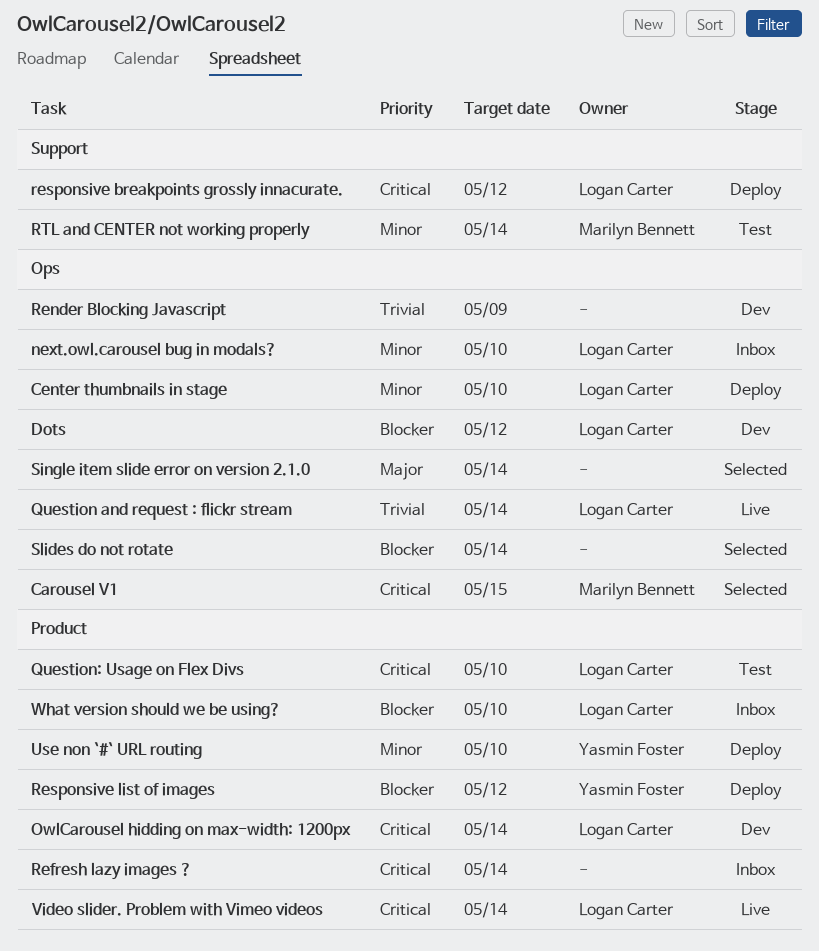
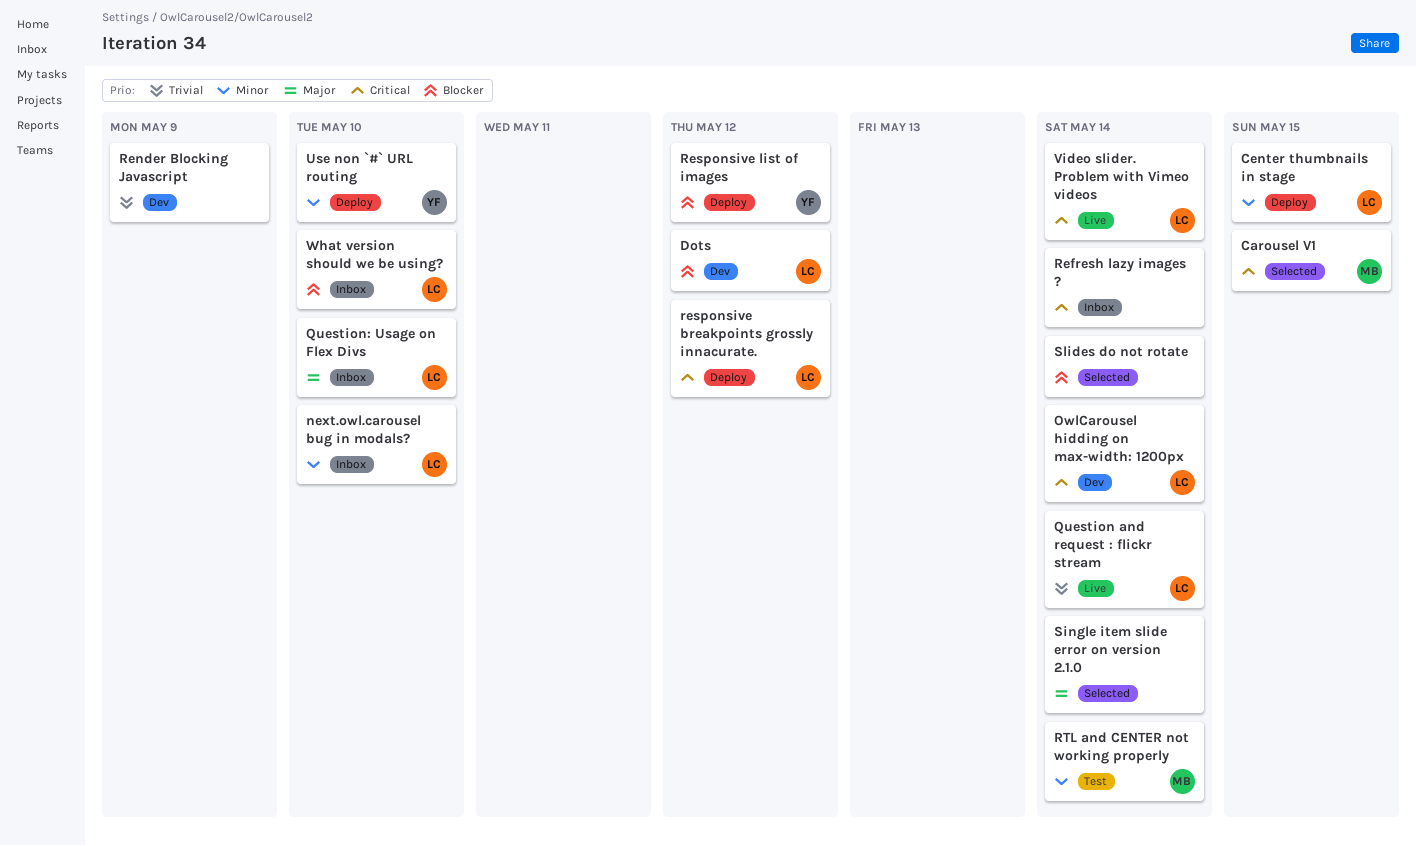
Center thumbnails in stage, due: May 10 -> May 15
Question: Usage on Flex Divs, status: Test -> Inbox
Question: Usage on Flex Divs, priority: Critical -> Major

